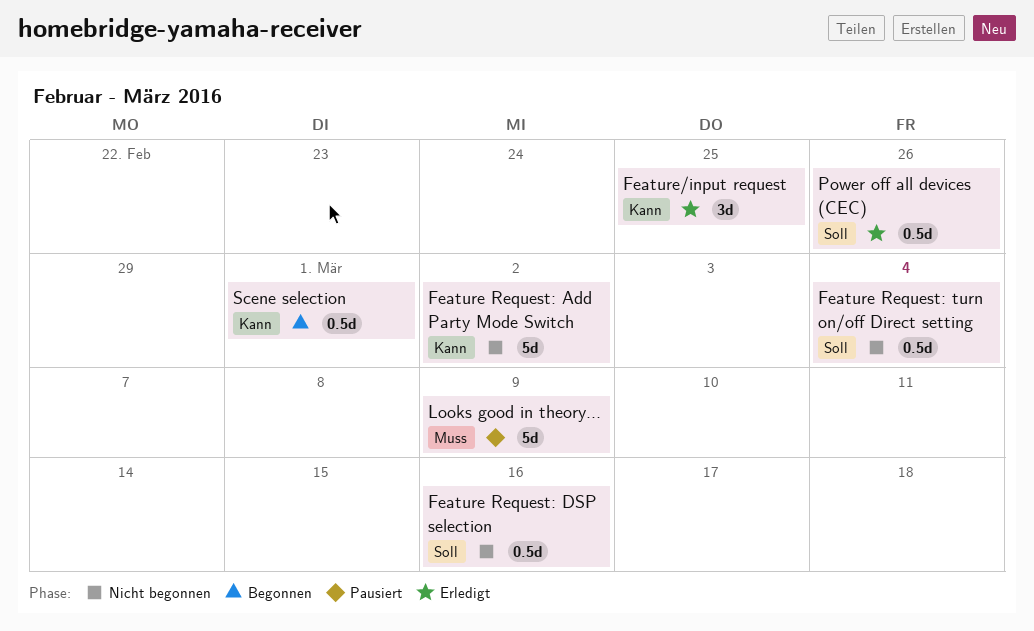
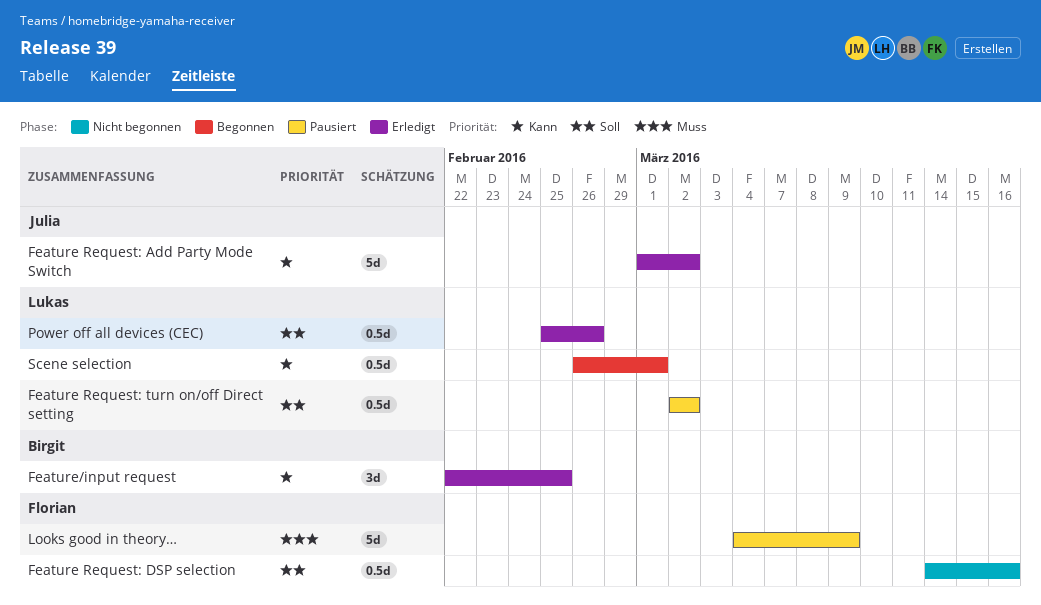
Feature Request: Add Party Mode Switch, status: Nicht begonnen -> Erledigt
Feature Request: turn on/off Direct setting, status: Nicht begonnen -> Pausiert
Feature Request: turn on/off Direct setting, due: Mar 4 -> Mar 2

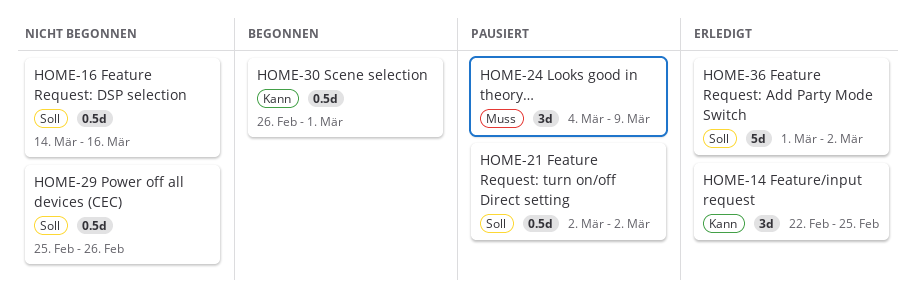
Feature Request: Add Party Mode Switch, priority: Kann -> Soll
Looks good in theory…, estimate: 5d -> 3d
Power off all devices (CEC), status: Erledigt -> Nicht begonnen

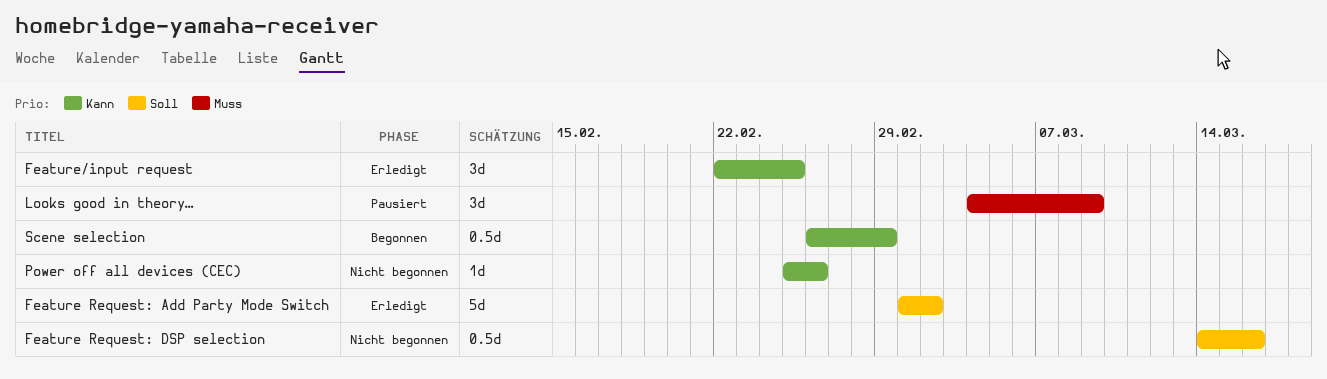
Feature Request: turn on/off Direct setting: present -> none
Power off all devices (CEC), priority: Soll -> Kann
Power off all devices (CEC), estimate: 0.5d -> 1d
Scene selection, due: Mar 1 -> Feb 29

